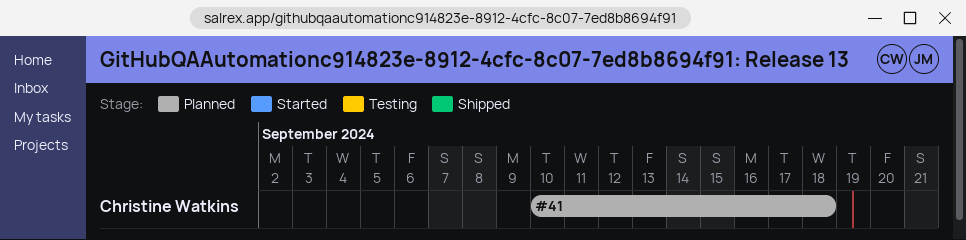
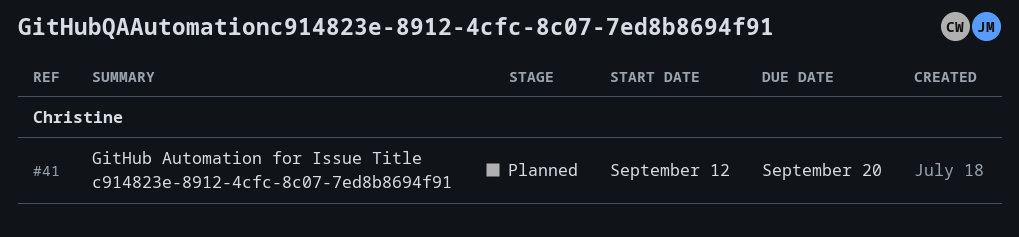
#41, start: Sep 10 -> Sep 12
#41, due: Sep 18 -> Sep 20

